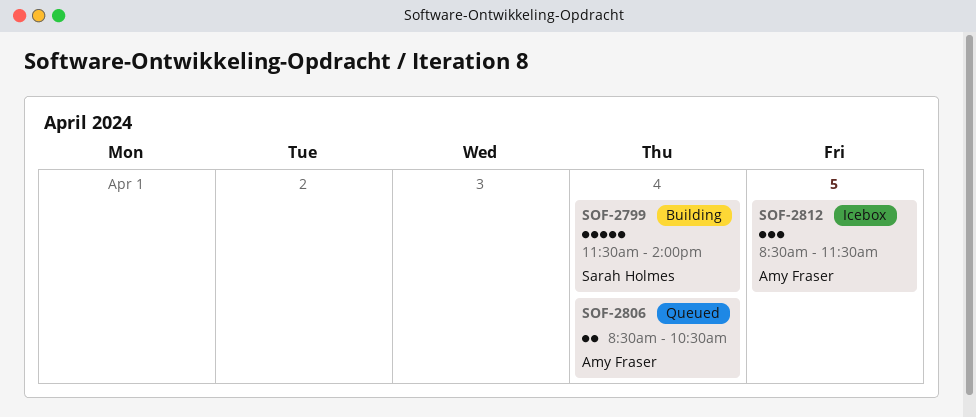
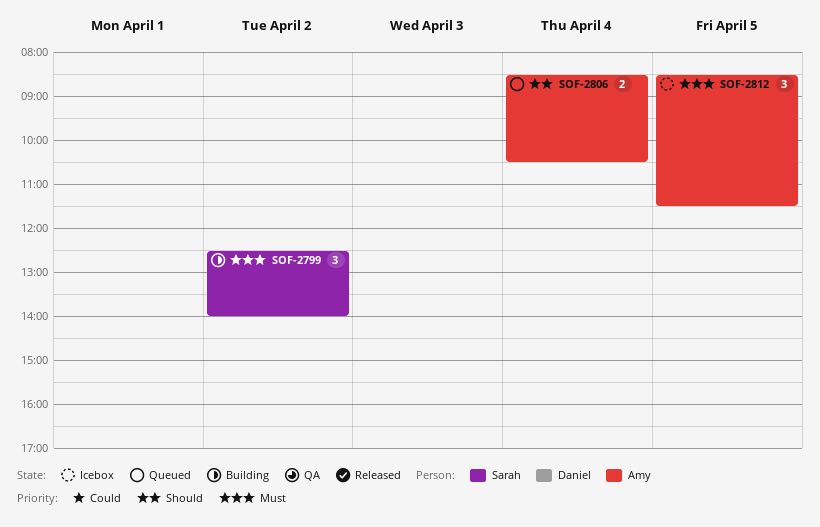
SOF-2799, estimate: 5 -> 3
SOF-2799, day: Apr 4 -> Apr 2
SOF-2799, begins: 11:30 -> 12:30

